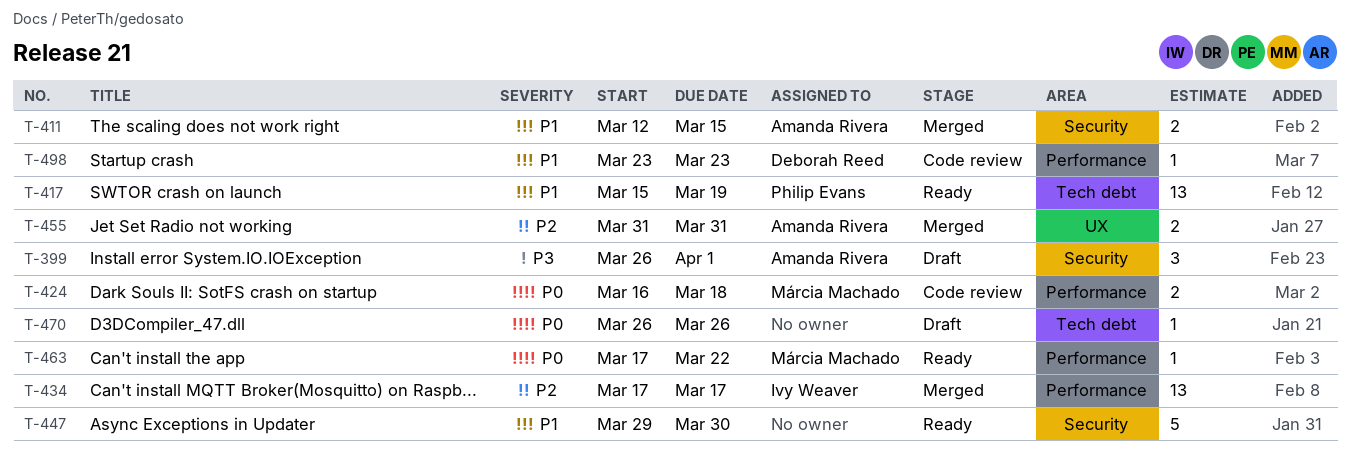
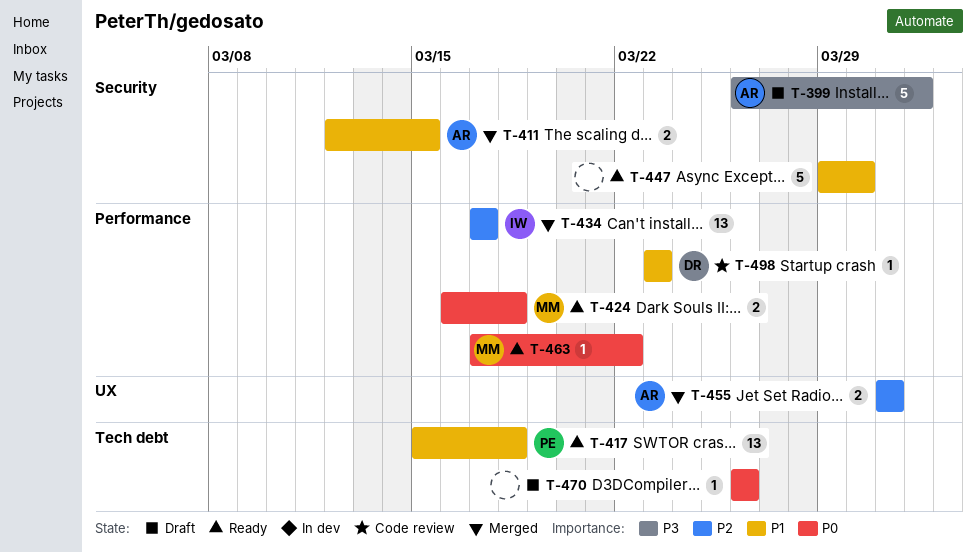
T-399, estimate: 3 -> 5
T-417, due: Mar 19 -> Mar 18
T-424, status: Code review -> Ready

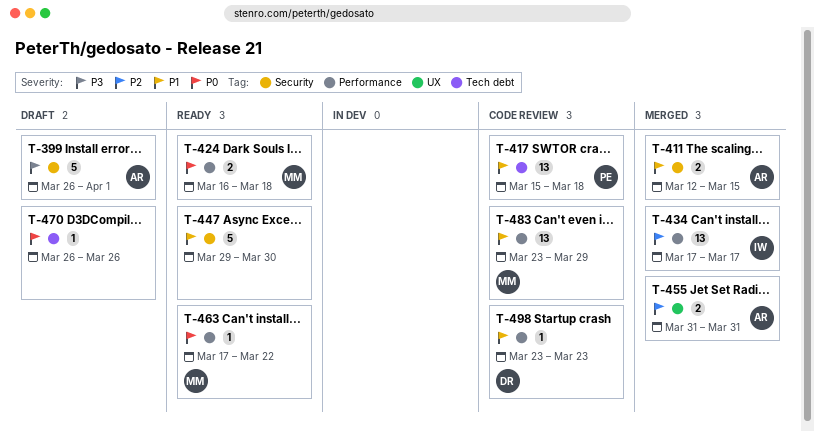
T-417, status: Ready -> Code review
T-483: none -> present

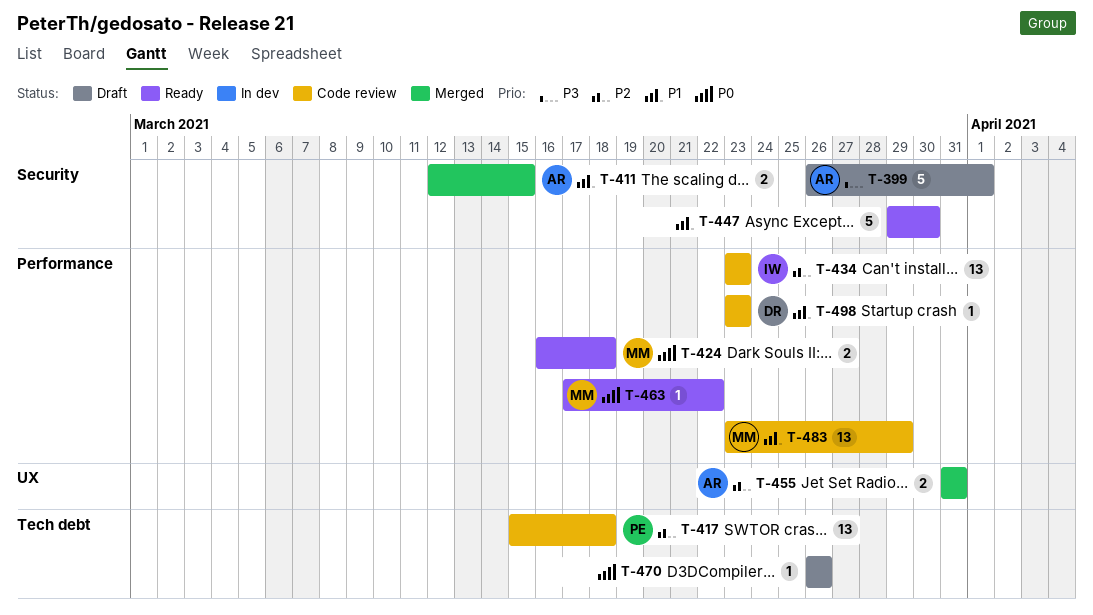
T-417, priority: P1 -> P2
T-434, status: Merged -> Code review
T-434, start: Mar 17 -> Mar 23
T-434, due: Mar 17 -> Mar 23

